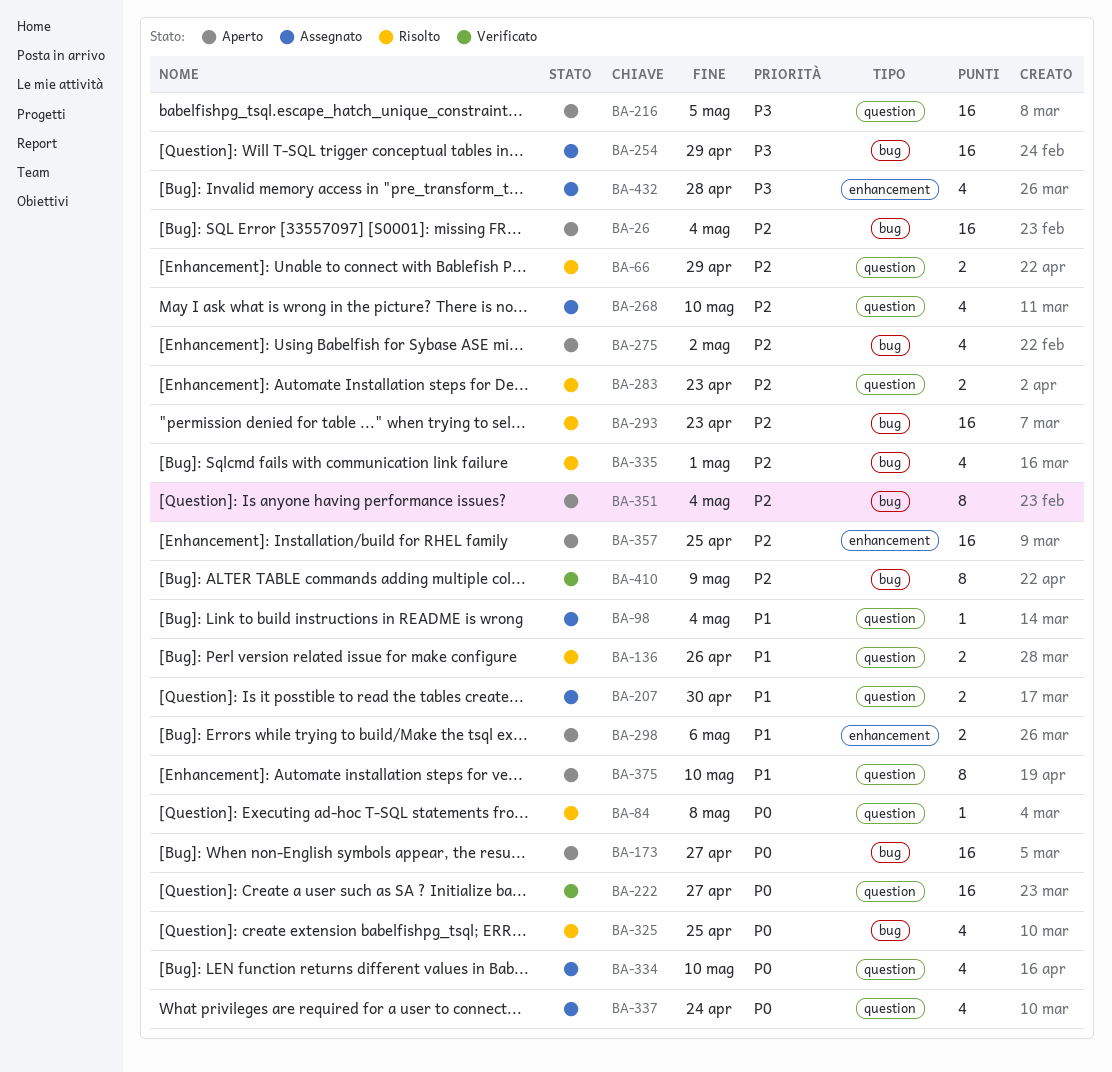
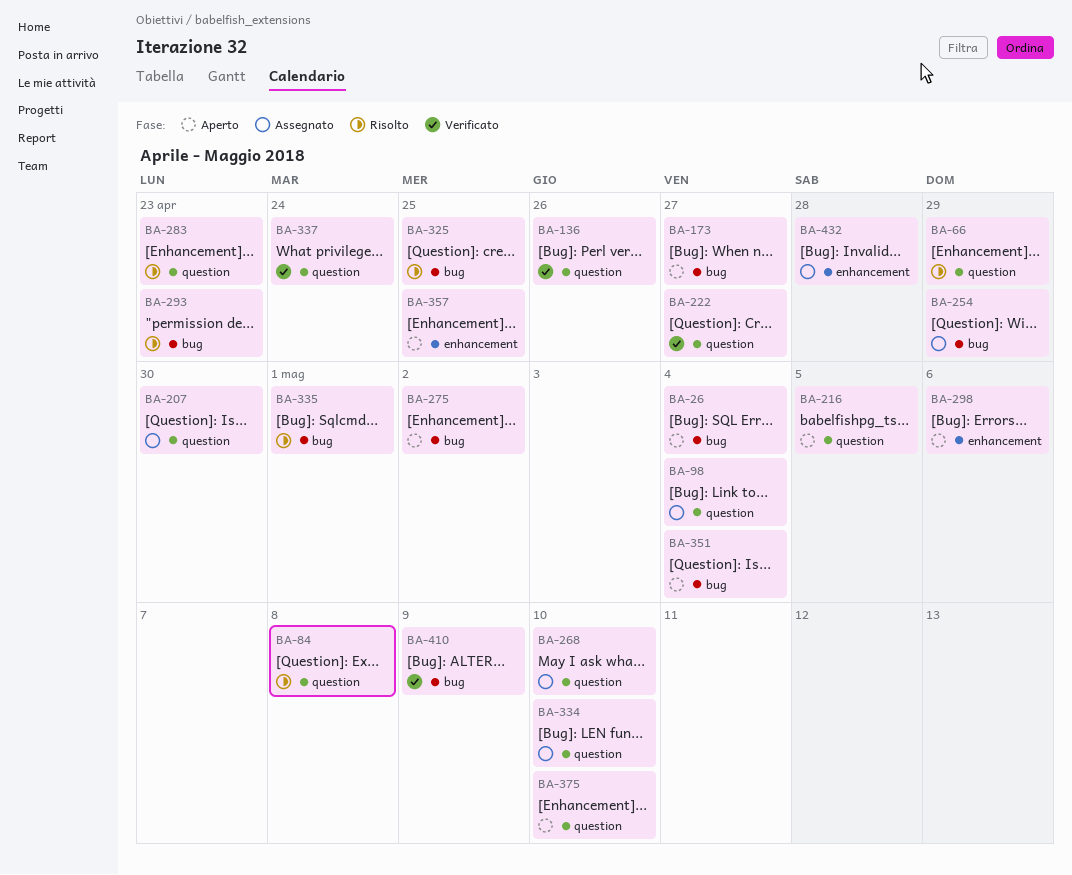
BA-136, status: Risolto -> Verificato
BA-337, status: Assegnato -> Verificato

